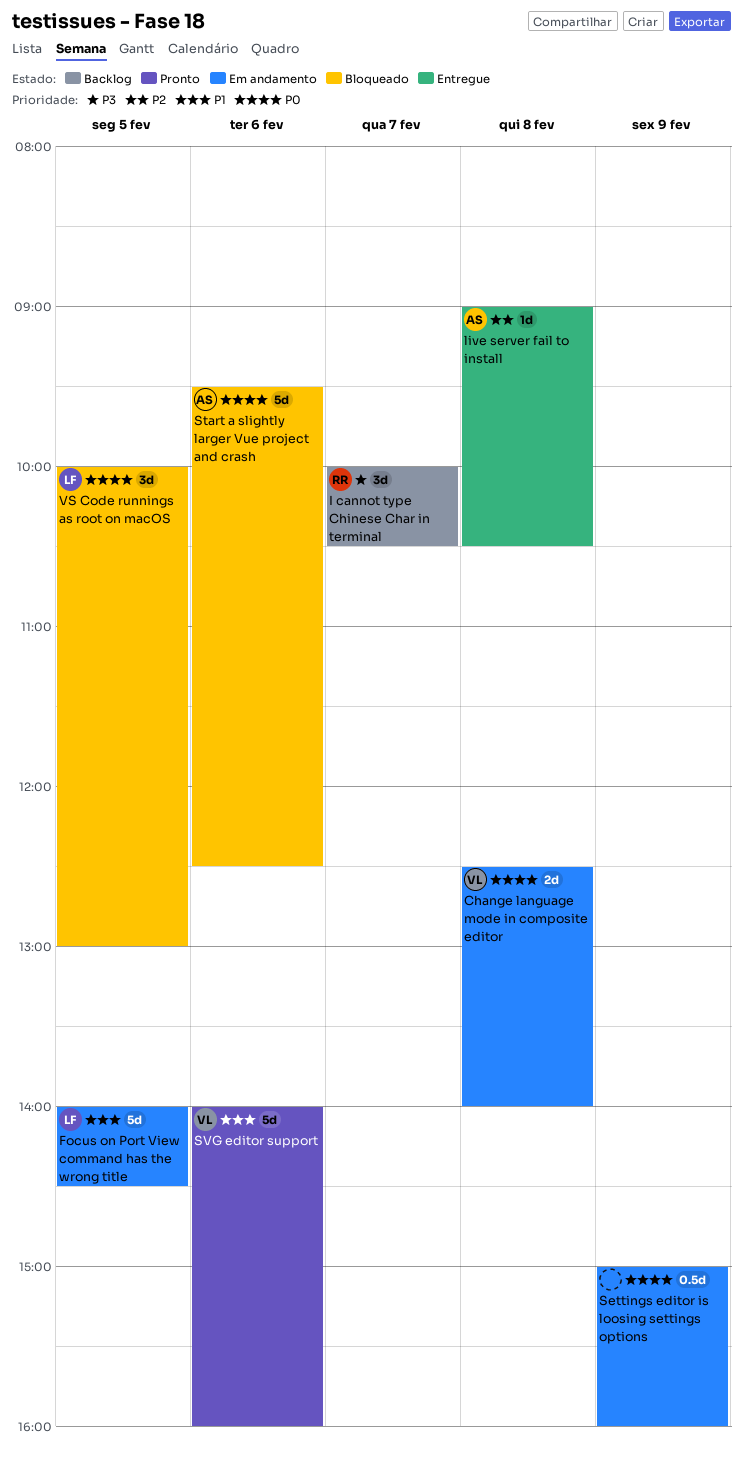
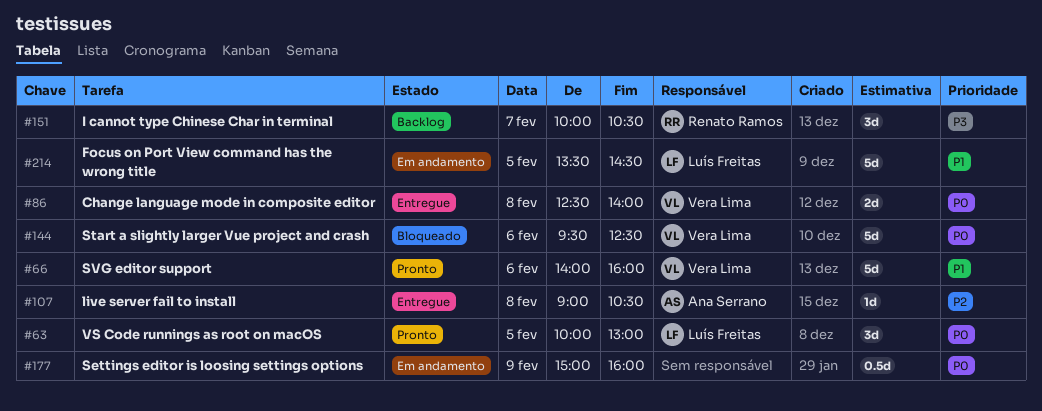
Change language mode in composite editor, status: Em andamento -> Entregue
Focus on Port View command has the wrong title, begins: 14:00 -> 13:30
Start a slightly larger Vue project and crash, owner: Ana Serrano -> Vera Lima
VS Code runnings as root on macOS, status: Bloqueado -> Pronto

